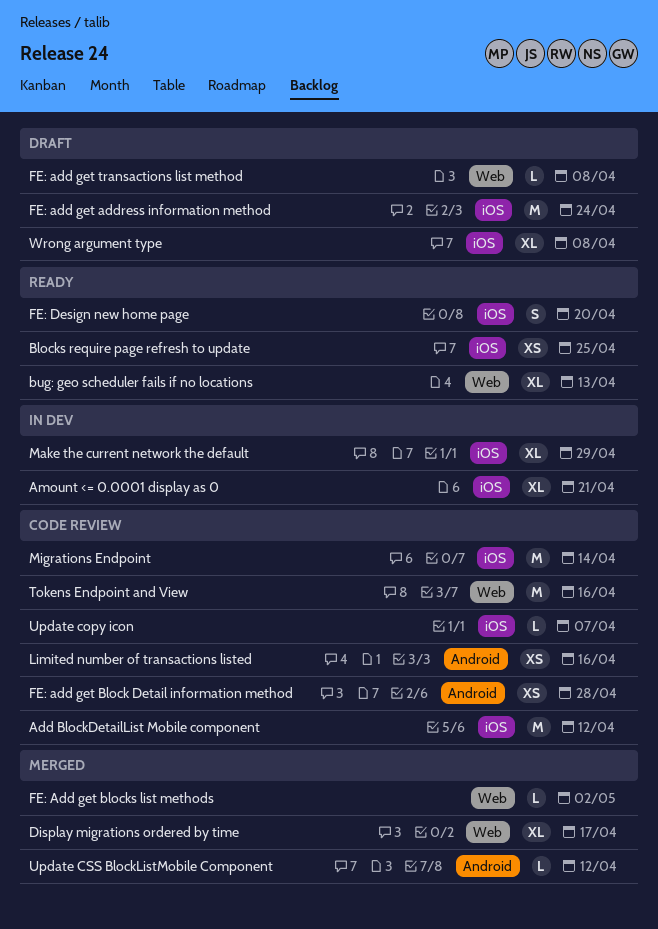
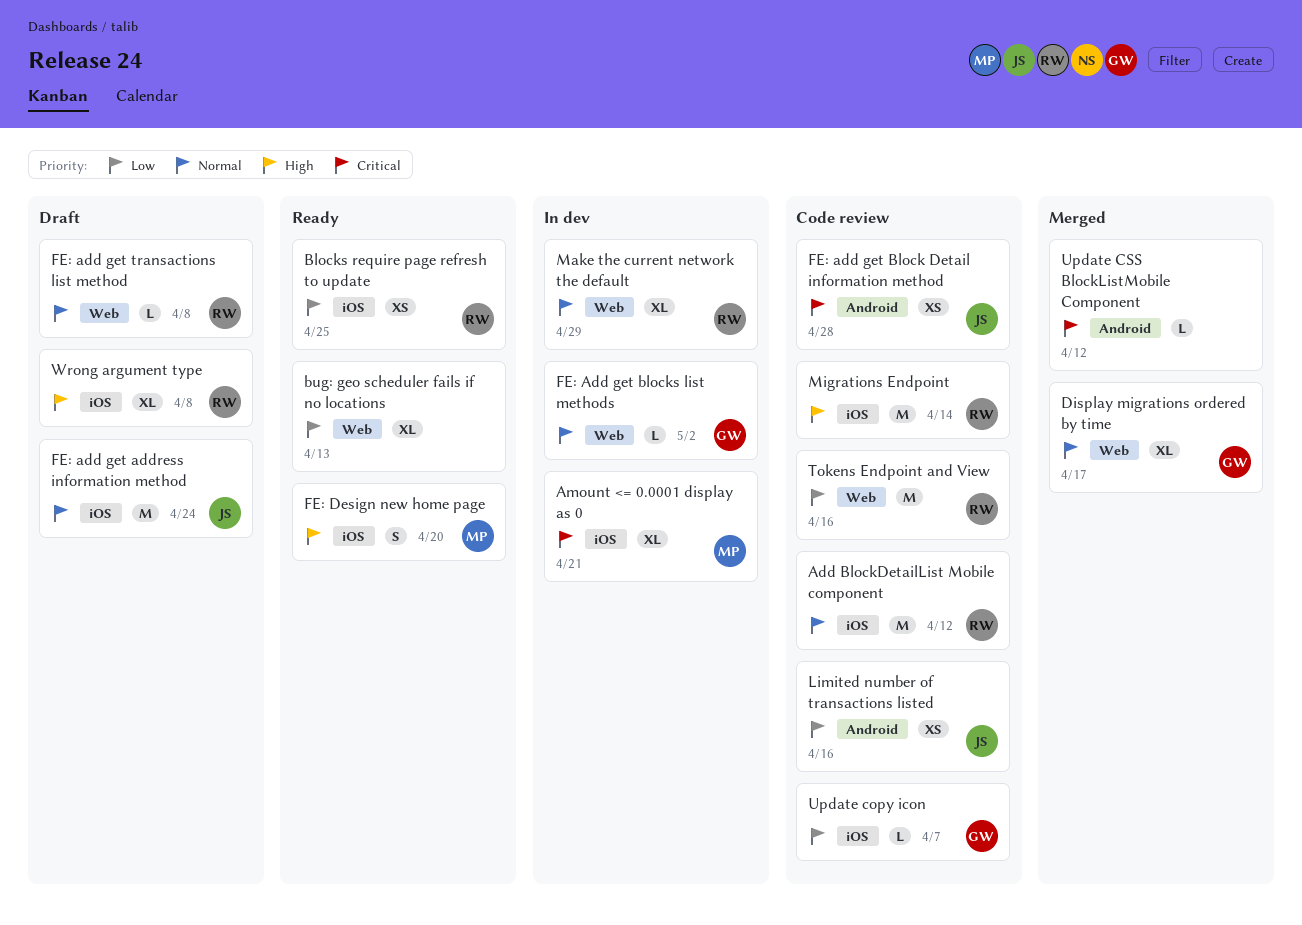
FE: Add get blocks list methods, status: Merged -> In dev
Make the current network the default, label: iOS -> Web

